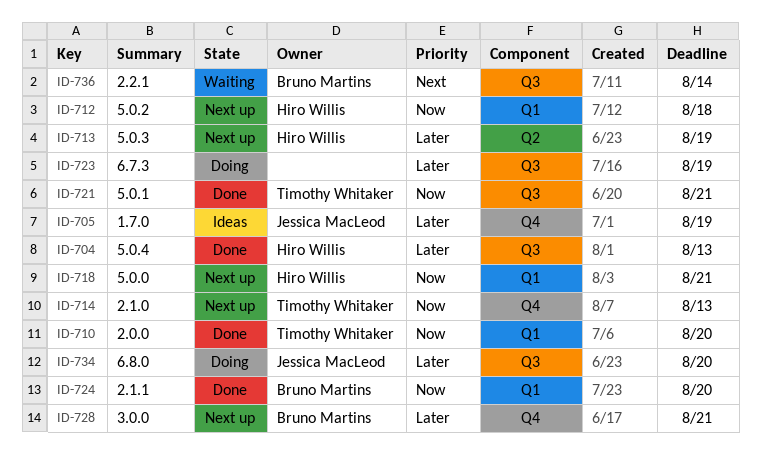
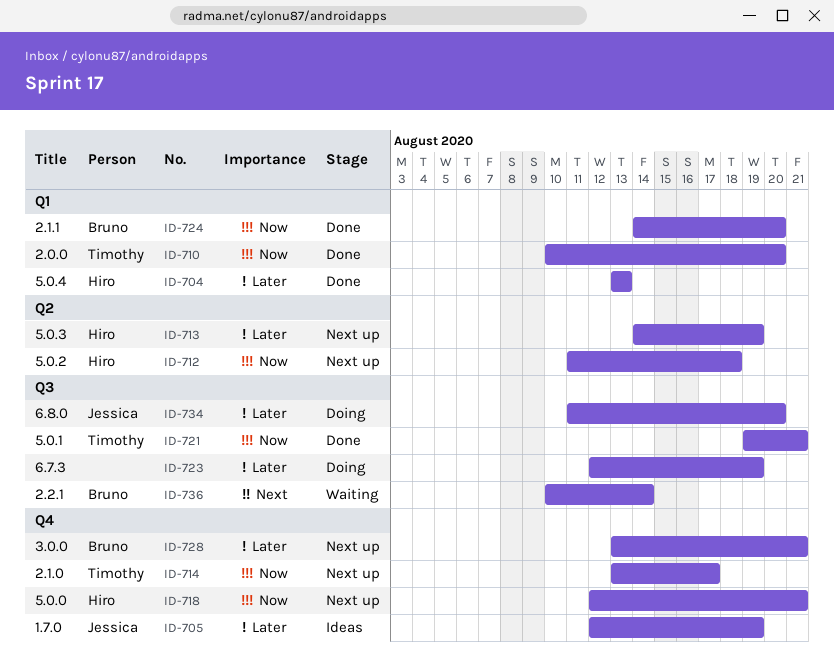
ID-704, label: Q3 -> Q1
ID-712, label: Q1 -> Q2
ID-714, due: Aug 13 -> Aug 17
ID-718, label: Q1 -> Q4

